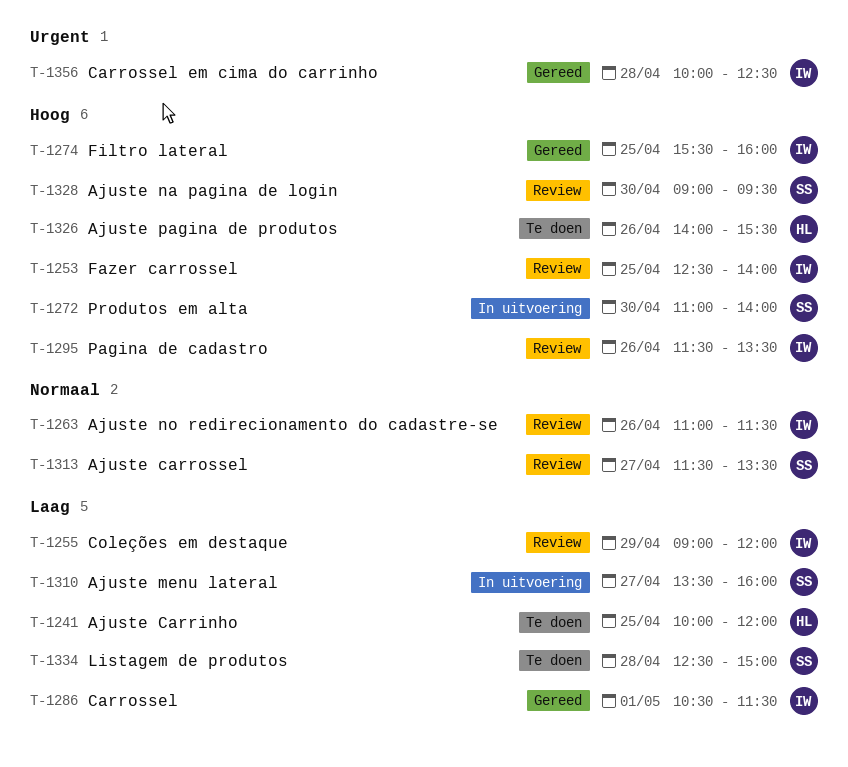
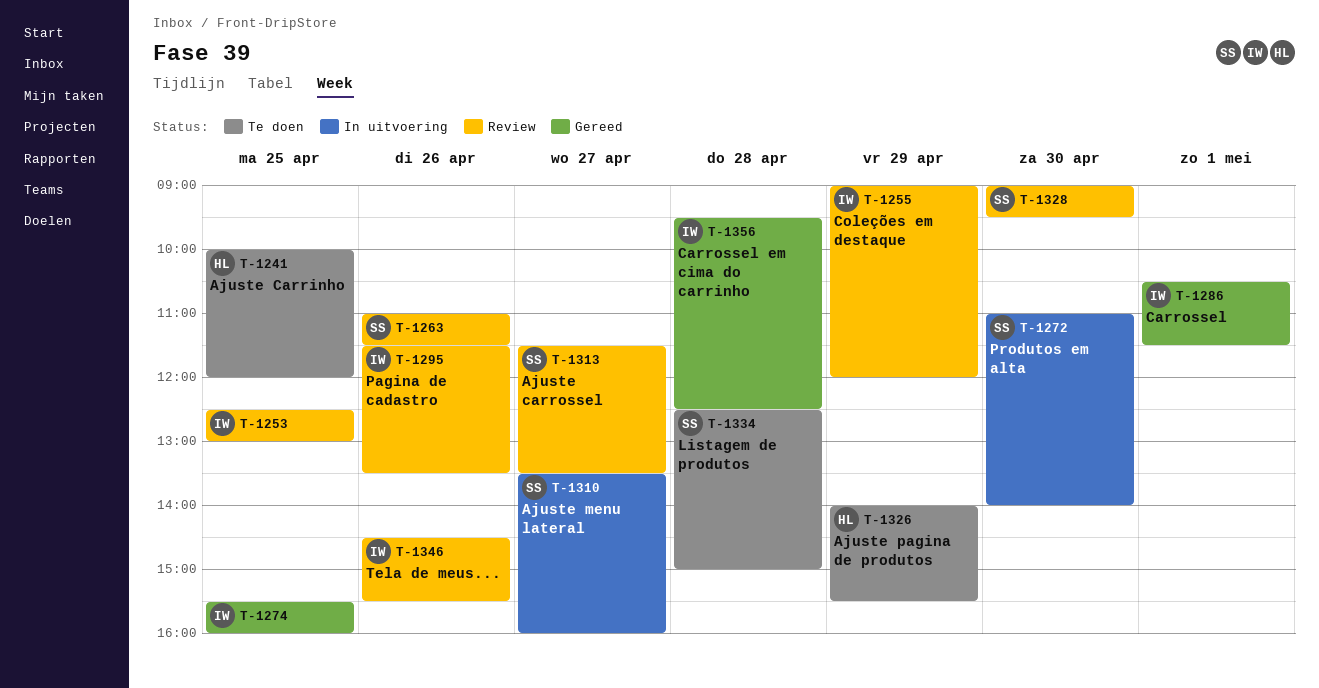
T-1253, ends: 14:00 -> 13:00
T-1263, owner: IW -> SS
T-1326, day: Apr 26 -> Apr 29
T-1346: none -> present
T-1356, begins: 10:00 -> 09:30

